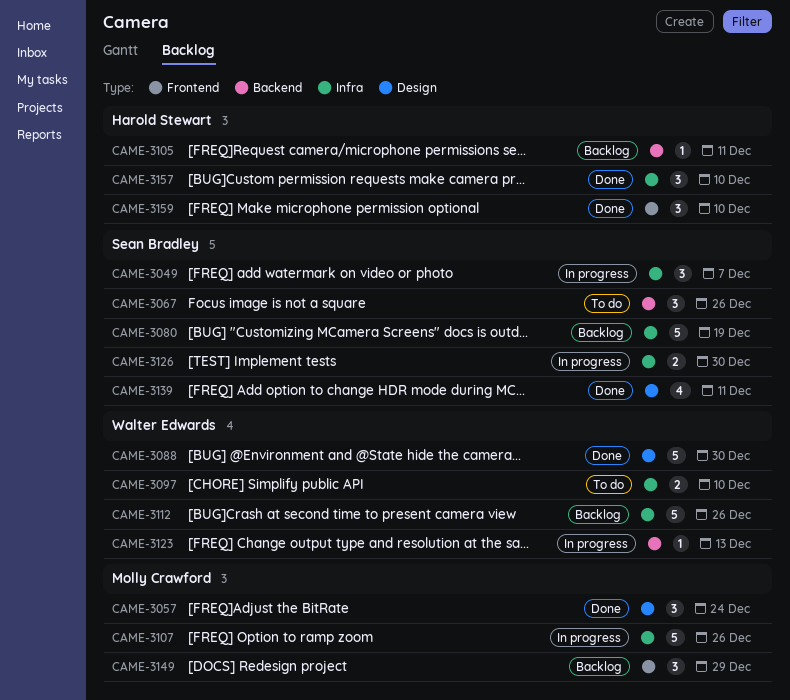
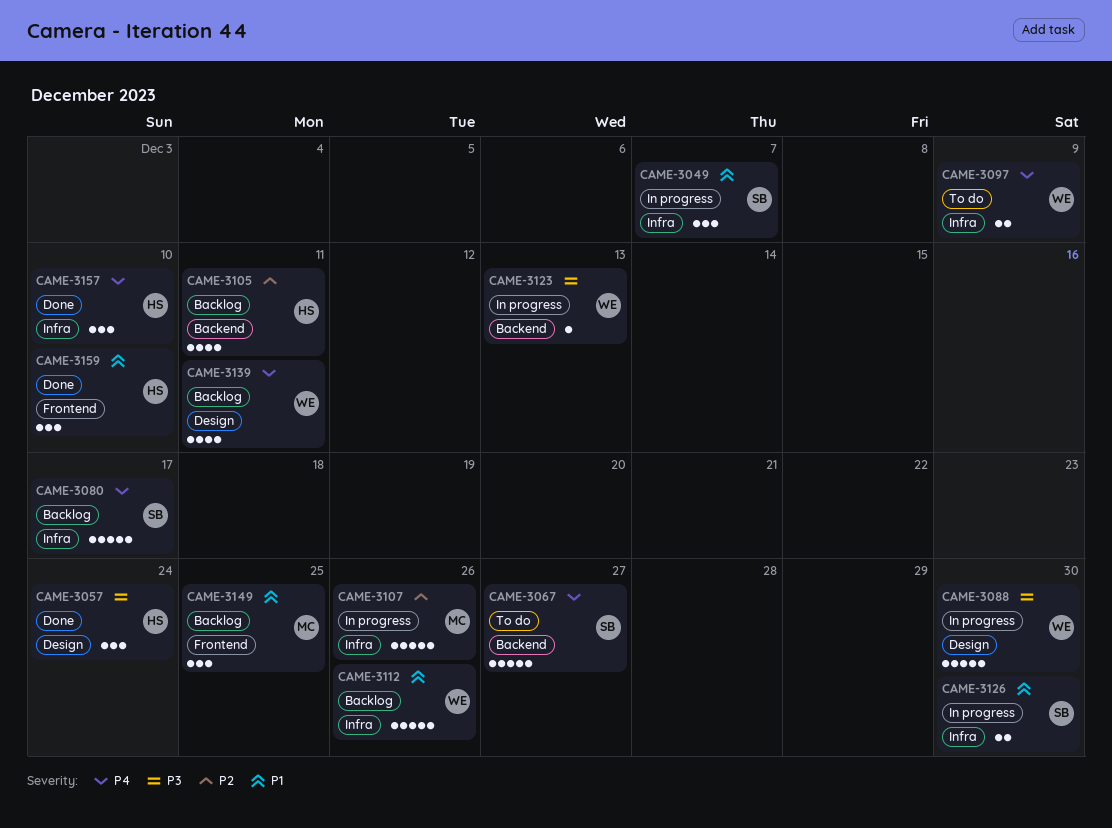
CAME-3057, owner: Molly Crawford -> Harold Stewart
CAME-3067, estimate: 3 -> 5
CAME-3067, due: Dec 26 -> Dec 27
CAME-3080, due: Dec 19 -> Dec 17
CAME-3088, status: Done -> In progress
CAME-3097, due: Dec 10 -> Dec 9
CAME-3105, estimate: 1 -> 4
CAME-3139, status: Done -> Backlog
CAME-3139, owner: Sean Bradley -> Walter Edwards
CAME-3149, due: Dec 29 -> Dec 25

